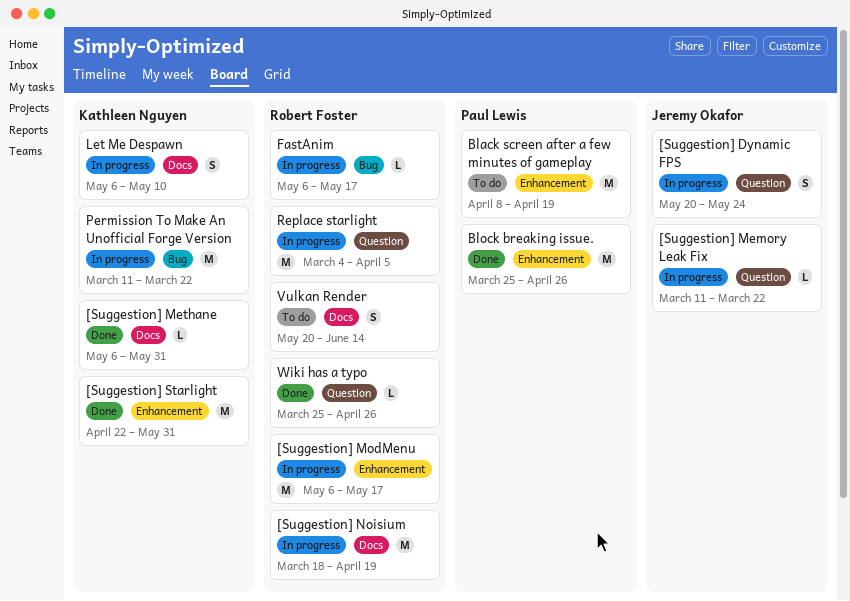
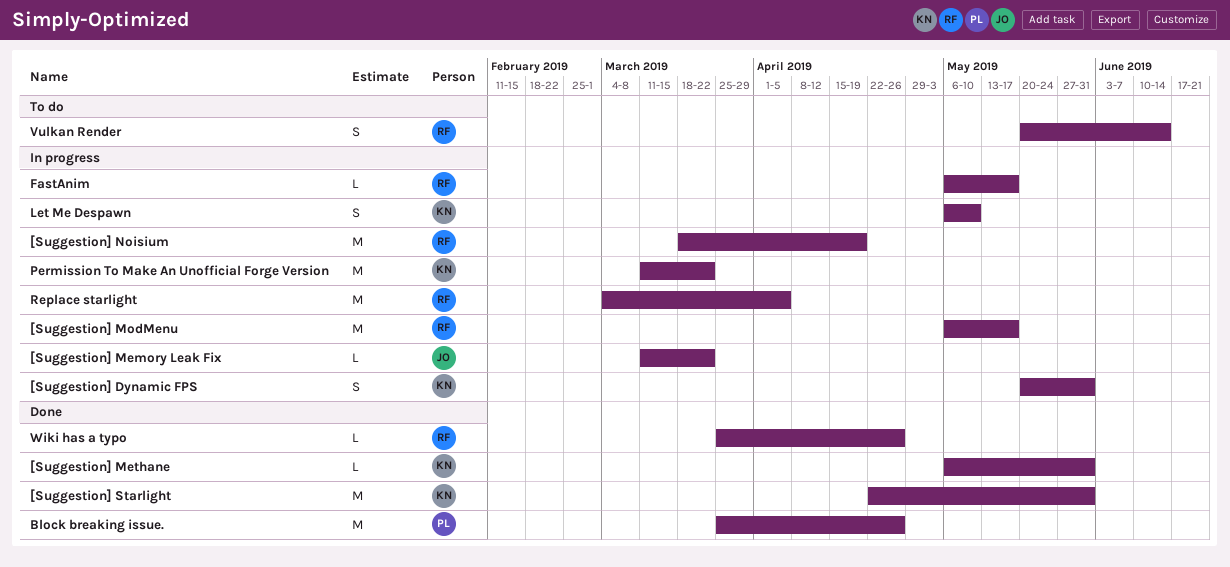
[Suggestion] Dynamic FPS, owner: Jeremy Okafor -> Kathleen Nguyen
[Suggestion] Dynamic FPS, due: May 24 -> May 31
Black screen after a few minutes of gameplay: present -> none

